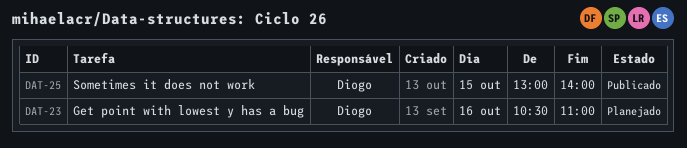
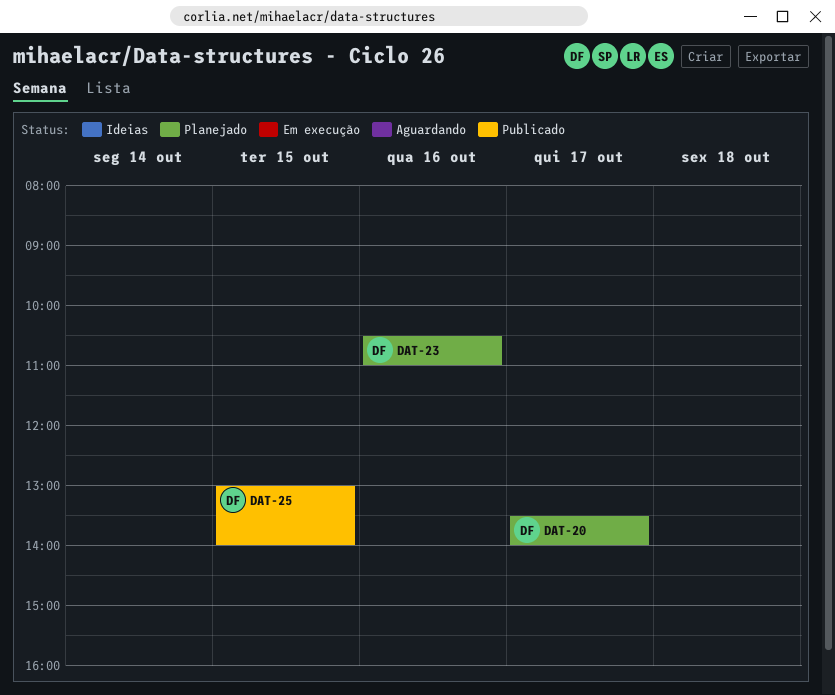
DAT-20: none -> present

